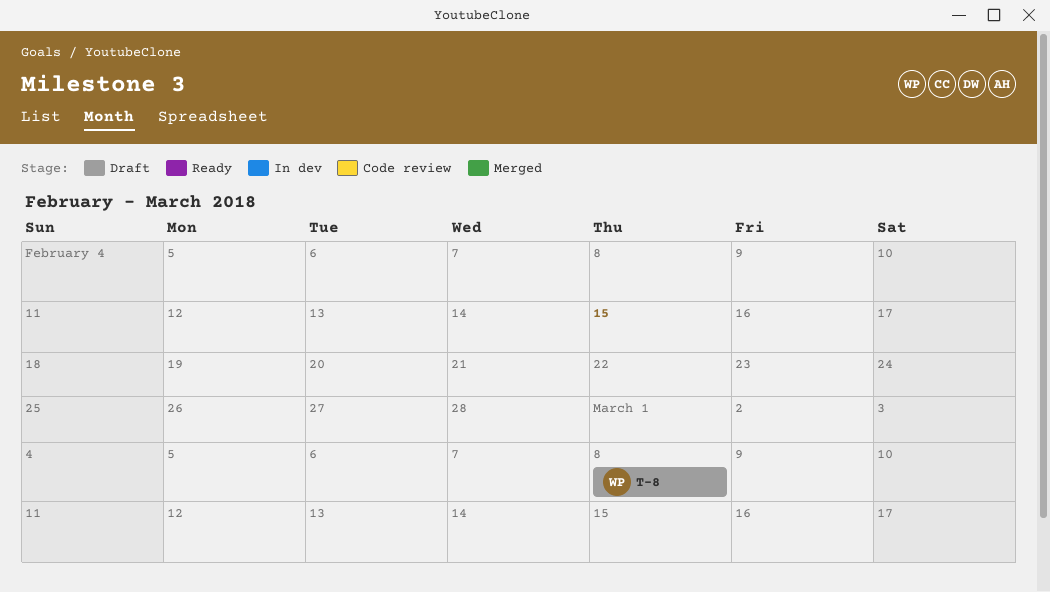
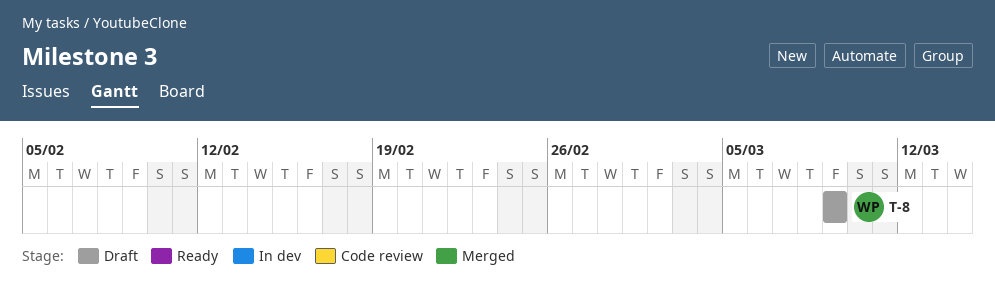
T-8, start: Mar 8 -> Mar 9
T-8, due: Mar 8 -> Mar 9

